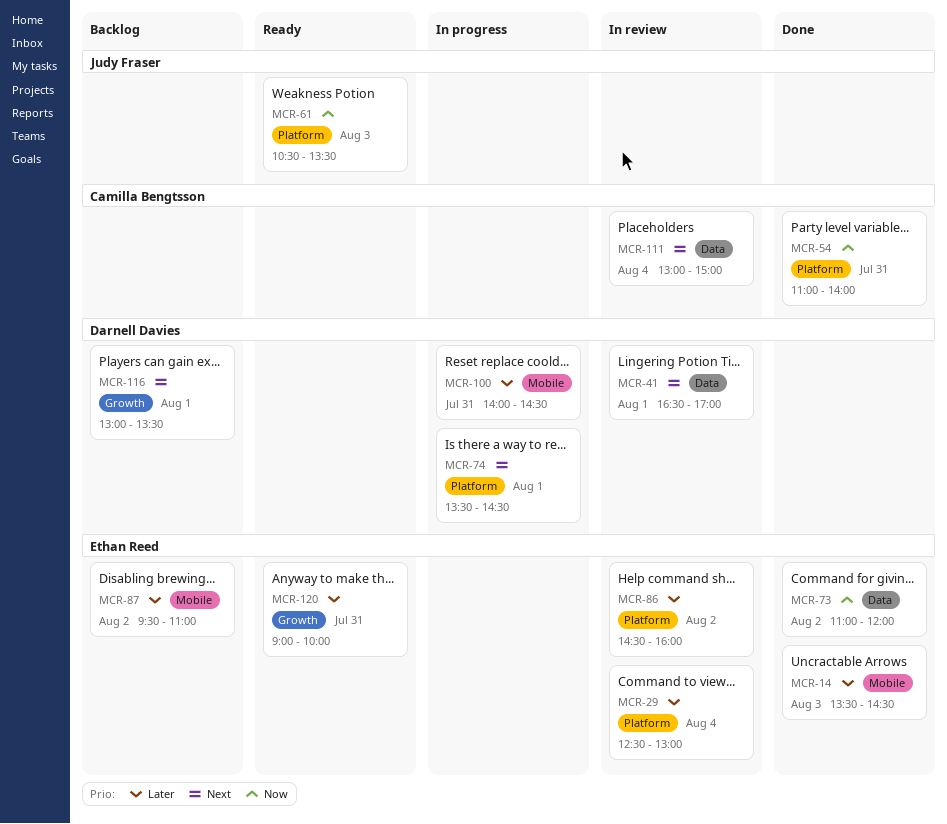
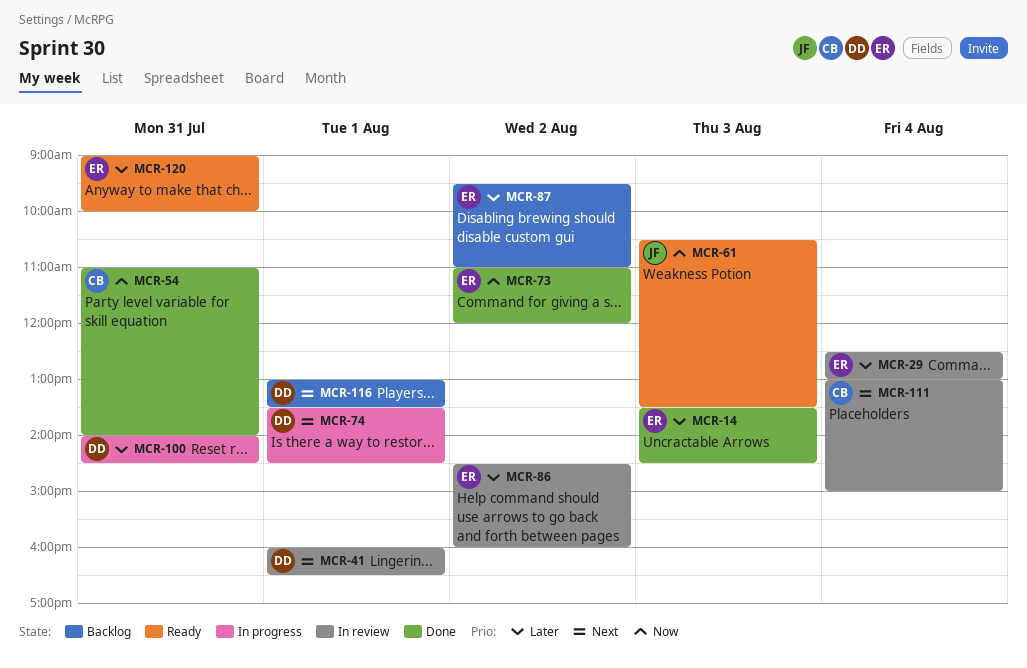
MCR-41, begins: 16:30 -> 16:00
MCR-41, ends: 17:00 -> 16:30

